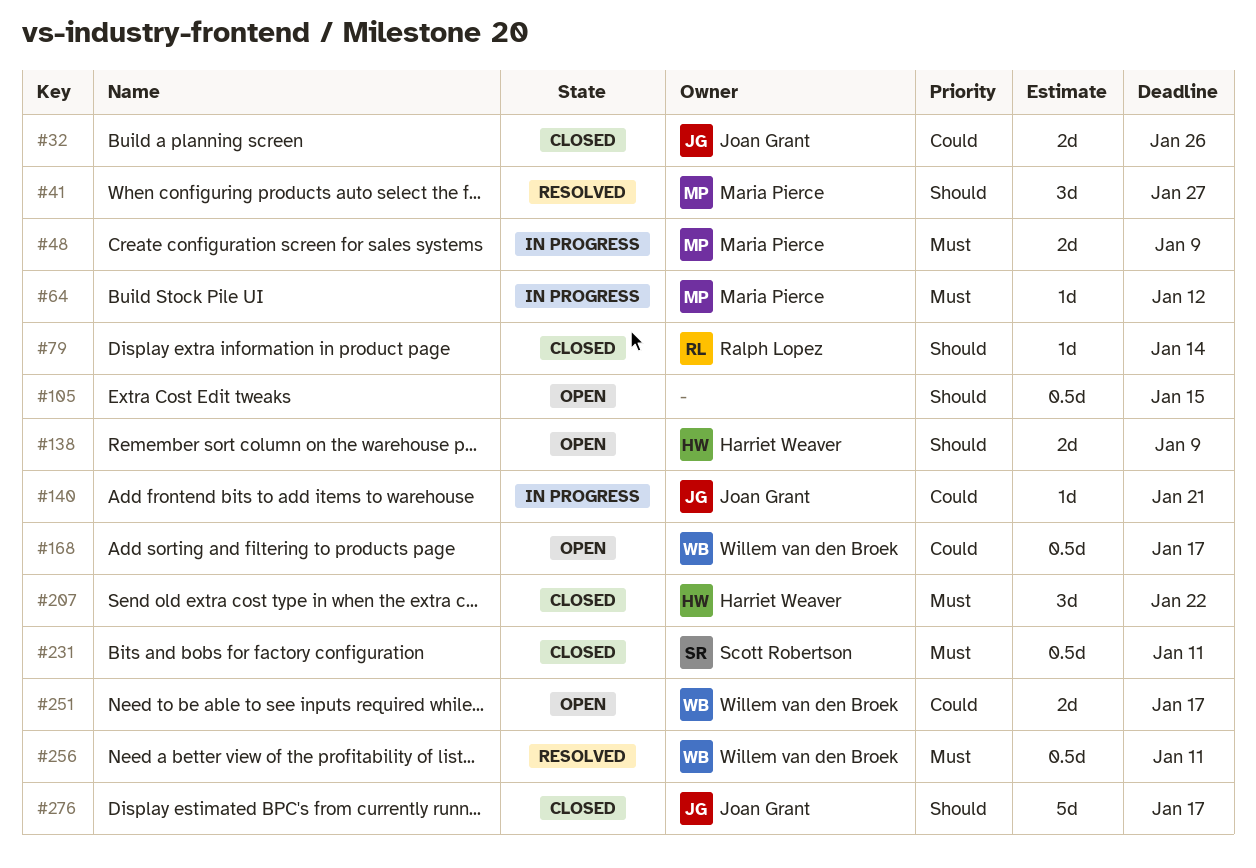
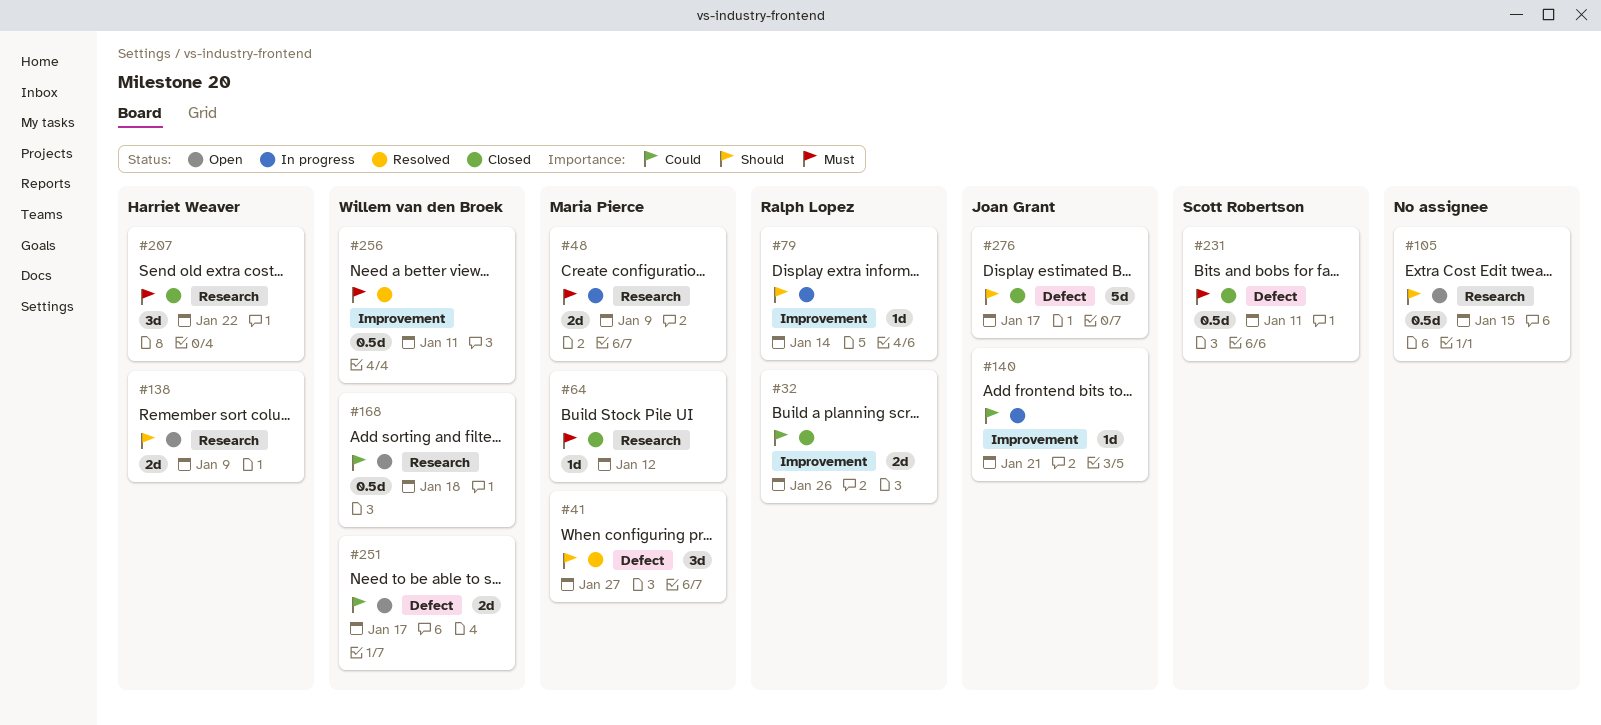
#32, owner: Joan Grant -> Ralph Lopez
#64, status: In progress -> Closed
#79, status: Closed -> In progress
#168, due: Jan 17 -> Jan 18

